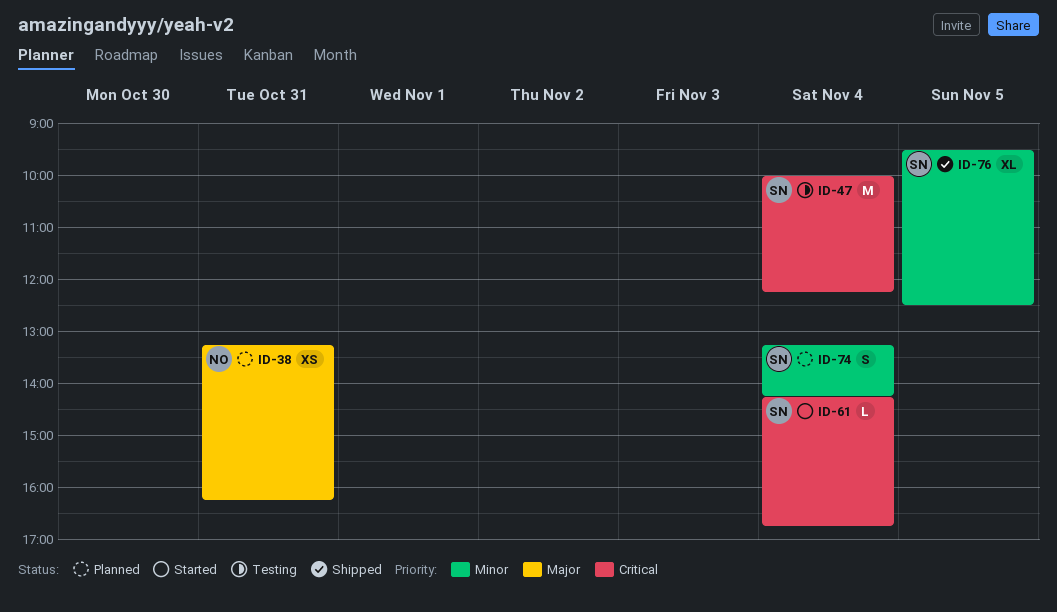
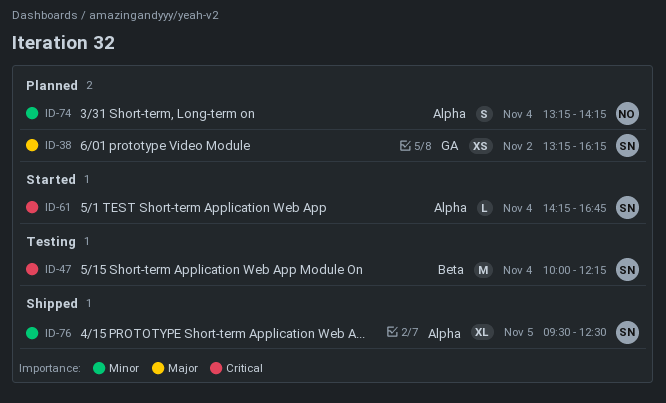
ID-38, owner: NO -> SN
ID-38, day: Oct 31 -> Nov 2
ID-74, owner: SN -> NO

